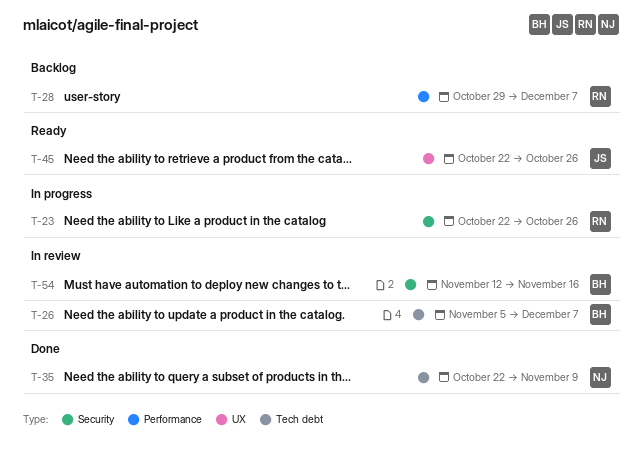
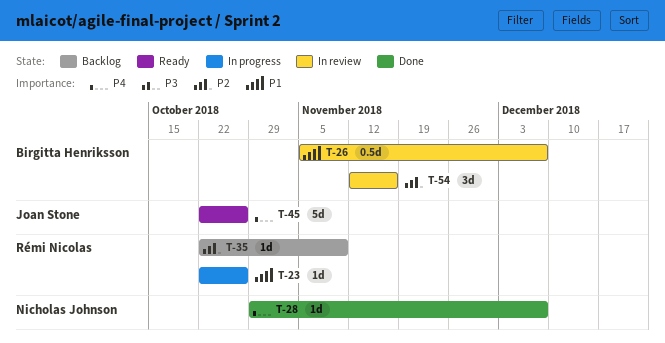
T-28, status: Backlog -> Done
T-28, owner: Rémi Nicolas -> Nicholas Johnson
T-35, status: Done -> Backlog
T-35, owner: Nicholas Johnson -> Rémi Nicolas

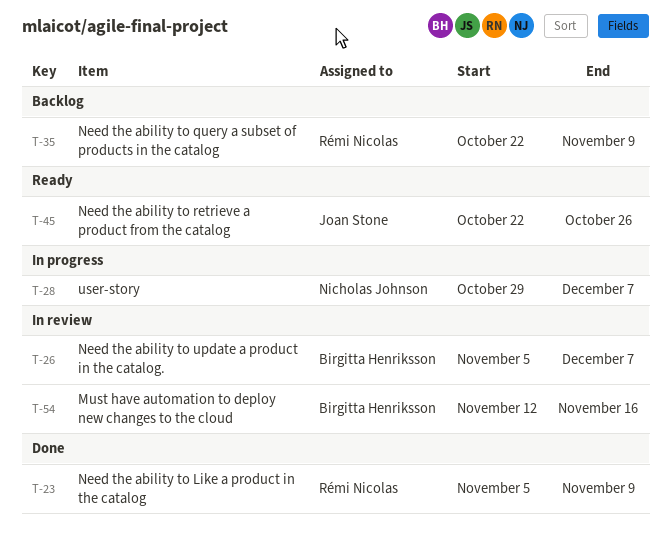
T-23, status: In progress -> Done
T-23, start: Oct 22 -> Nov 5
T-23, due: Oct 26 -> Nov 9
T-28, status: Done -> In progress

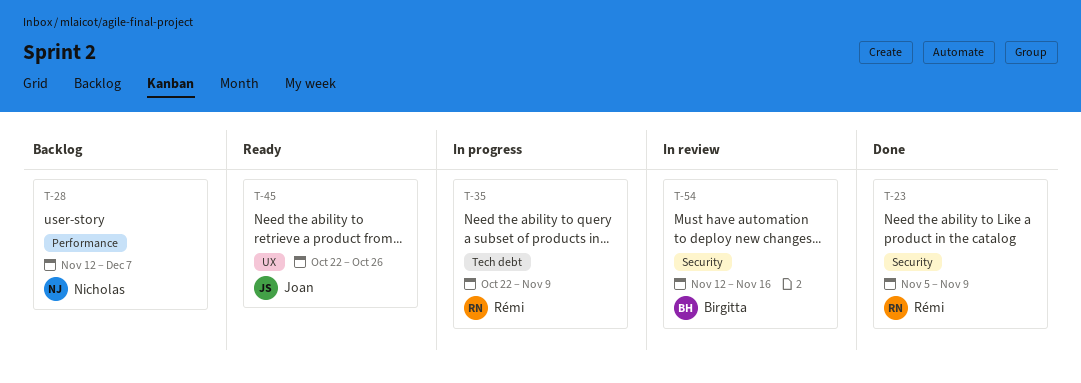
T-26: present -> none
T-28, status: In progress -> Backlog
T-28, start: Oct 29 -> Nov 12
T-35, status: Backlog -> In progress

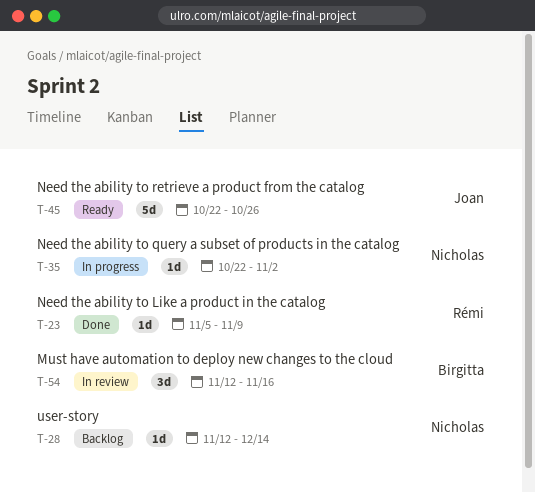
T-28, due: Dec 7 -> Dec 14
T-35, owner: Rémi -> Nicholas
T-35, due: Nov 9 -> Nov 2

